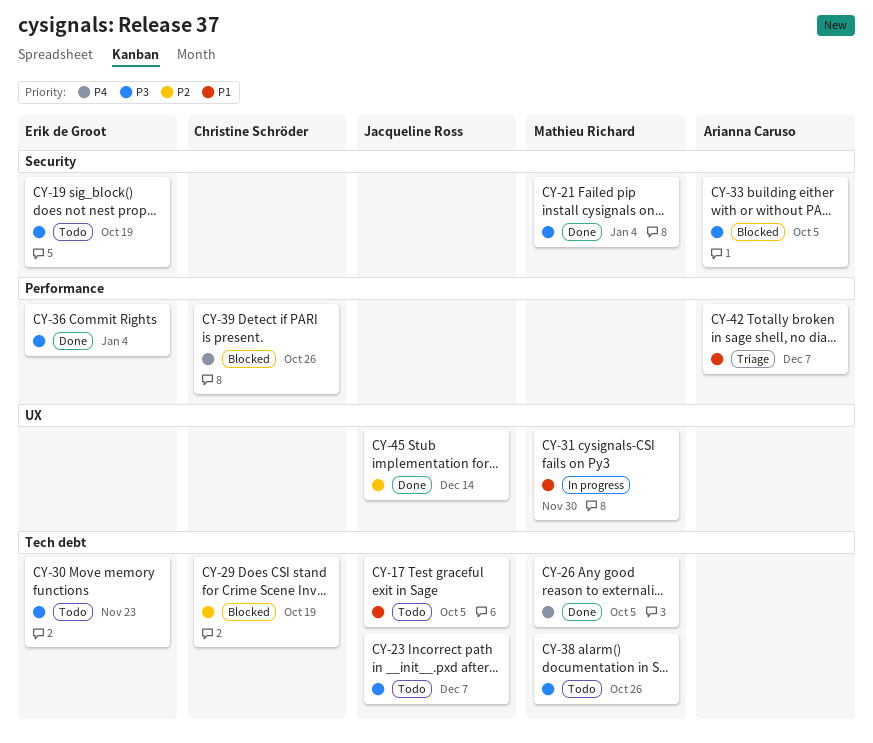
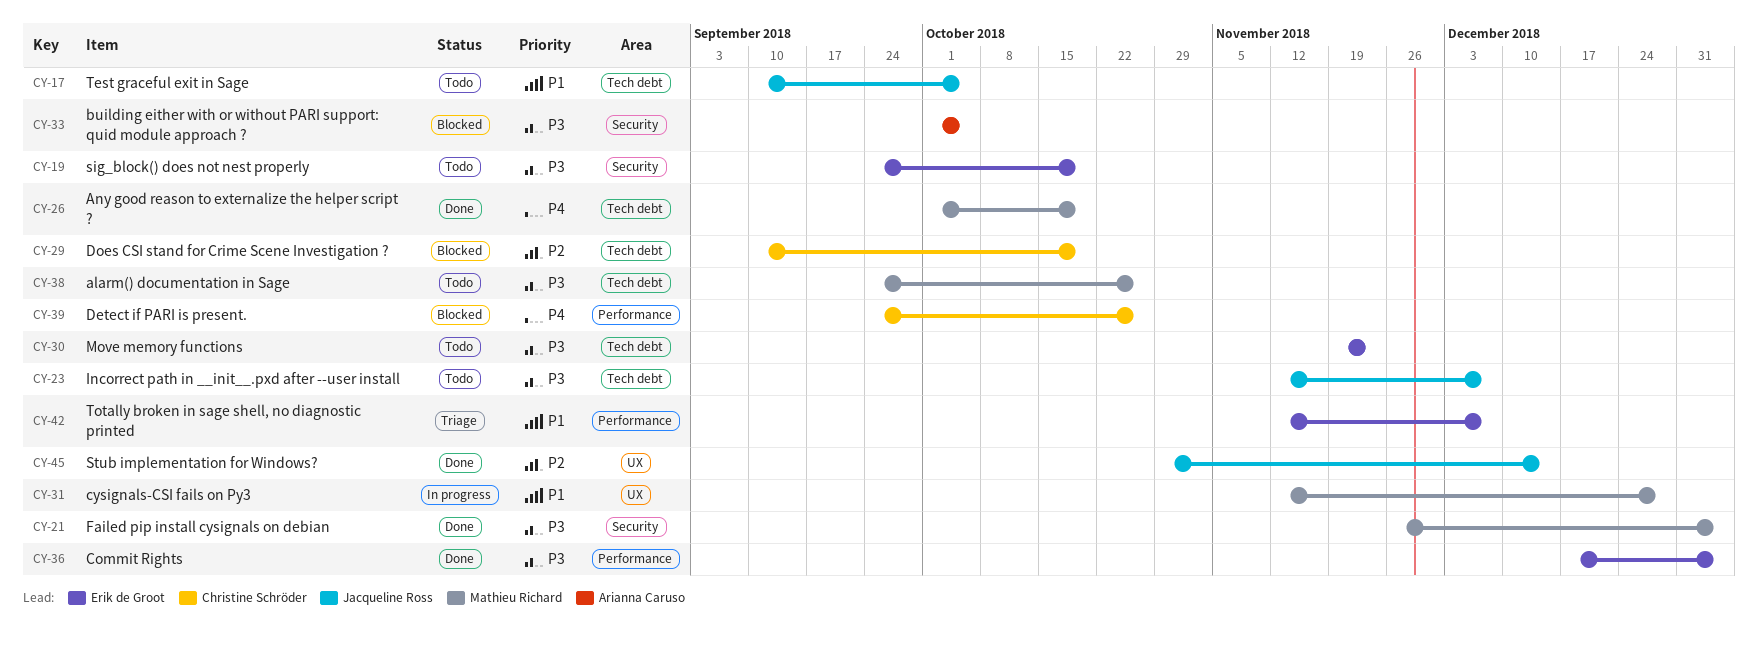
CY-26, due: Oct 5 -> Oct 19
CY-31, due: Nov 30 -> Dec 28
CY-42, owner: Arianna Caruso -> Erik de Groot

